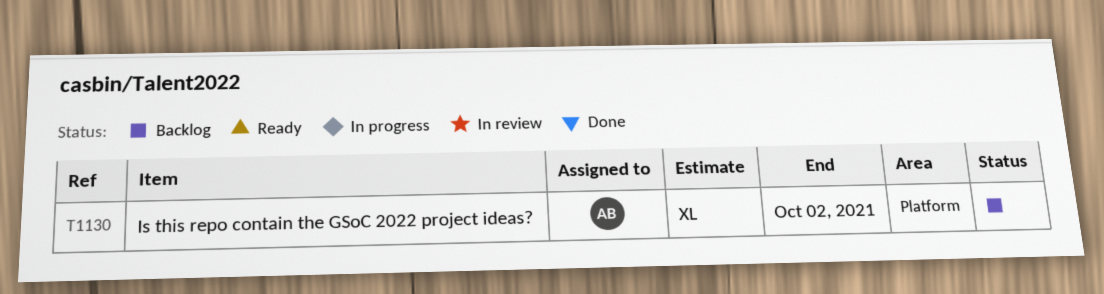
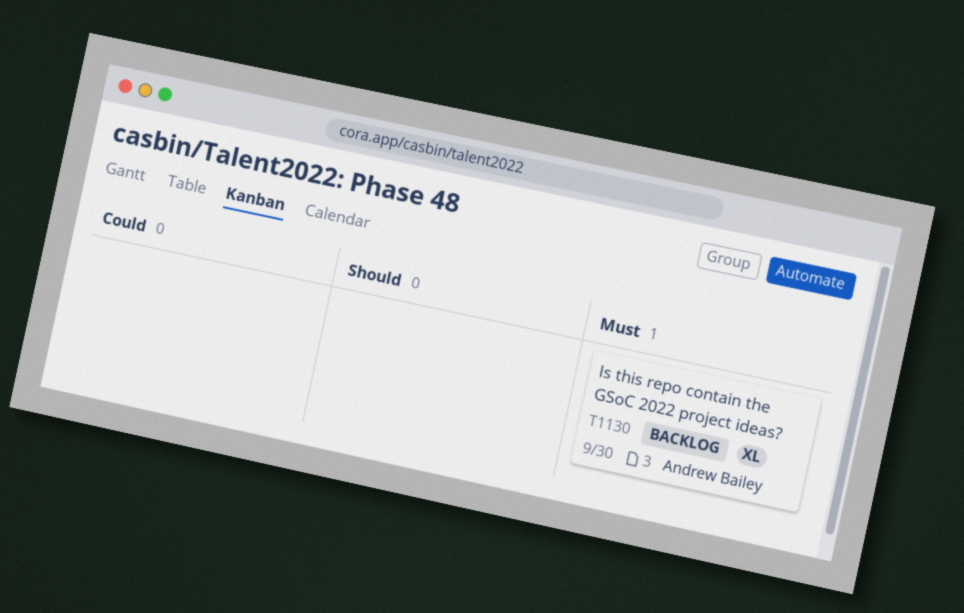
T1130, due: Oct 2 -> Sep 30

